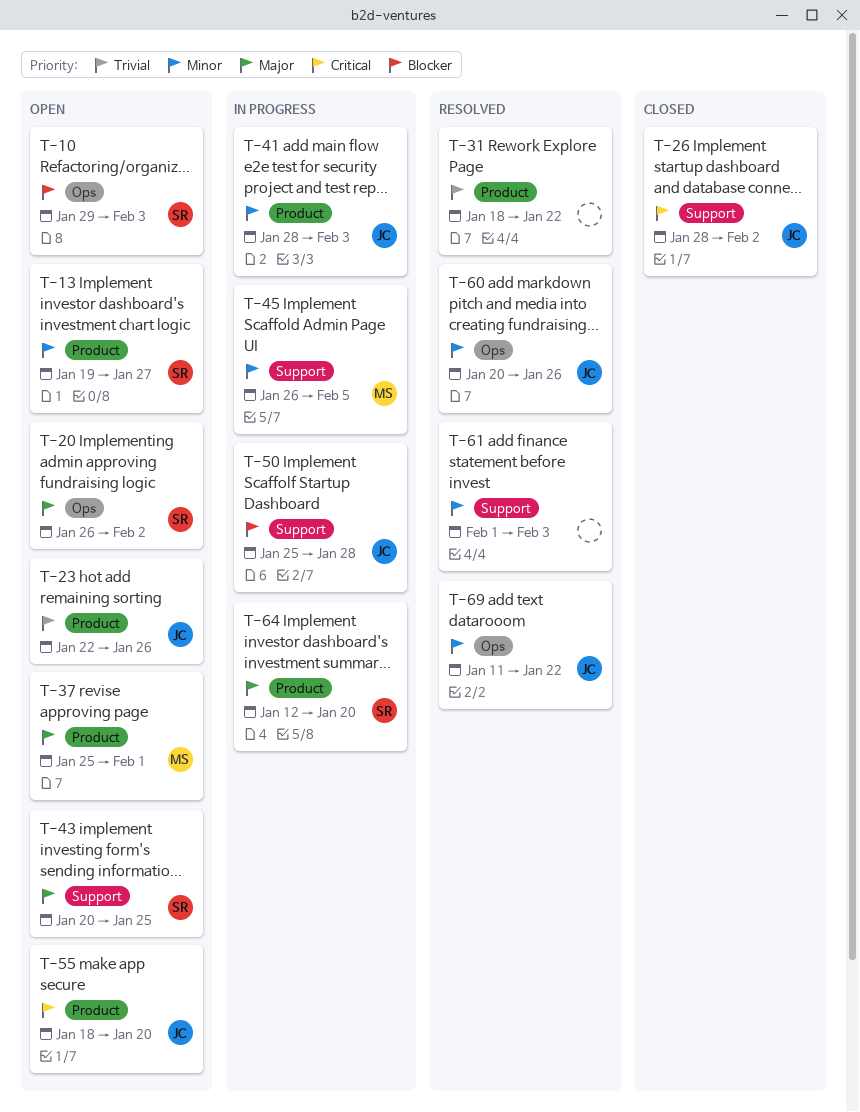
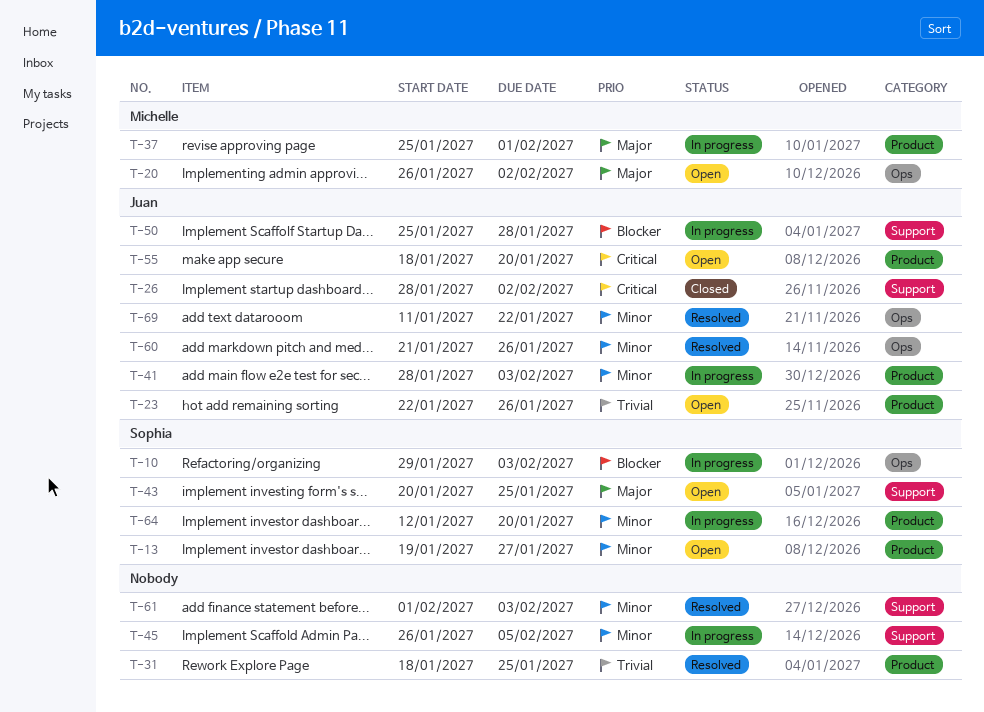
T-10, status: Open -> In progress
T-20, owner: Sophia -> Michelle
T-31, due: Jan 22 -> Jan 25
T-37, status: Open -> In progress
T-45, owner: Michelle -> none
T-60, start: Jan 20 -> Jan 21
T-64, priority: Major -> Minor

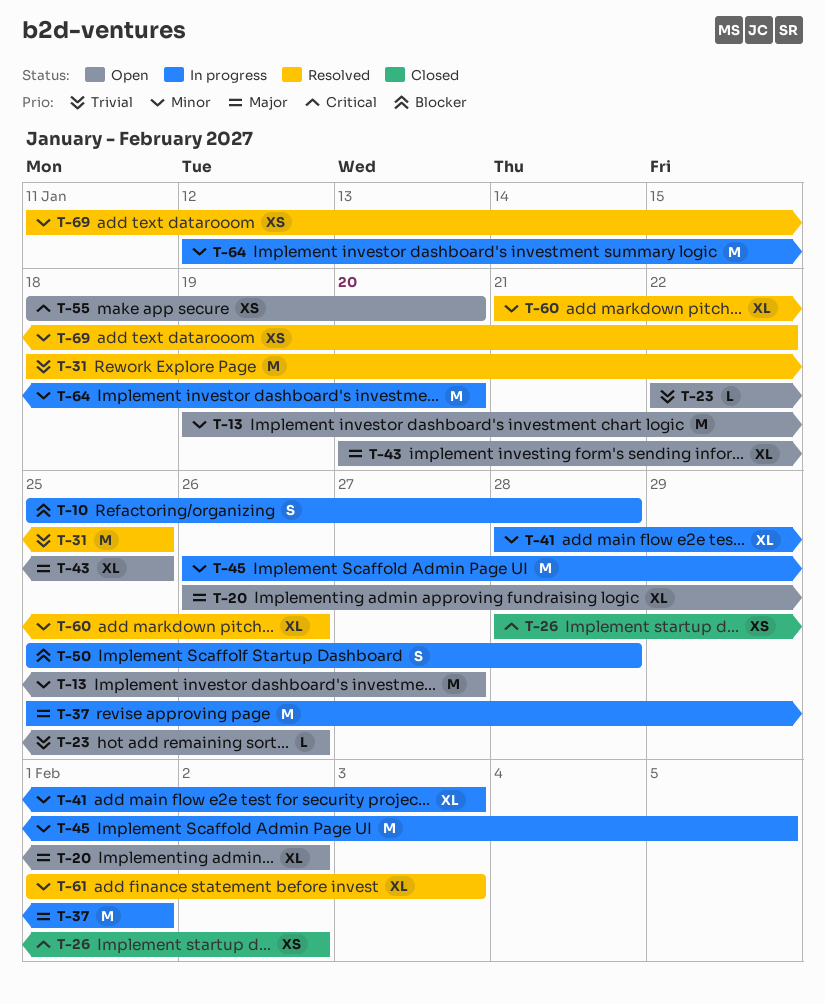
T-10, start: Jan 29 -> Jan 25
T-10, due: Feb 3 -> Jan 28

